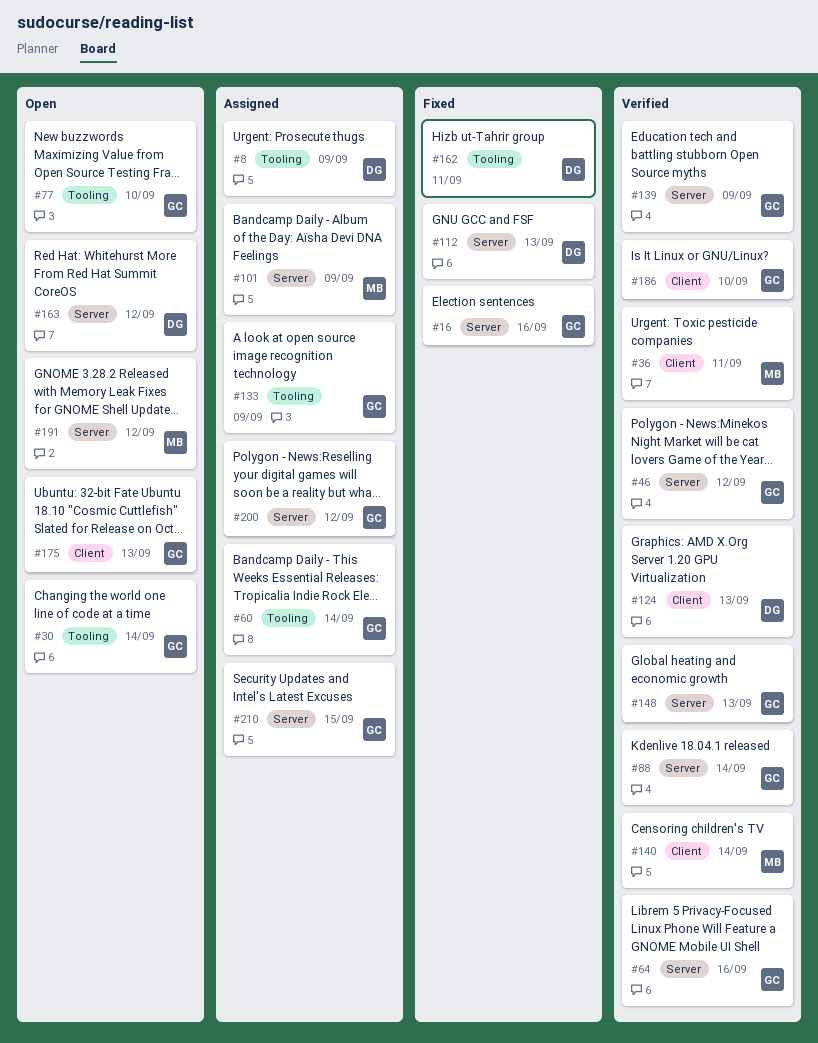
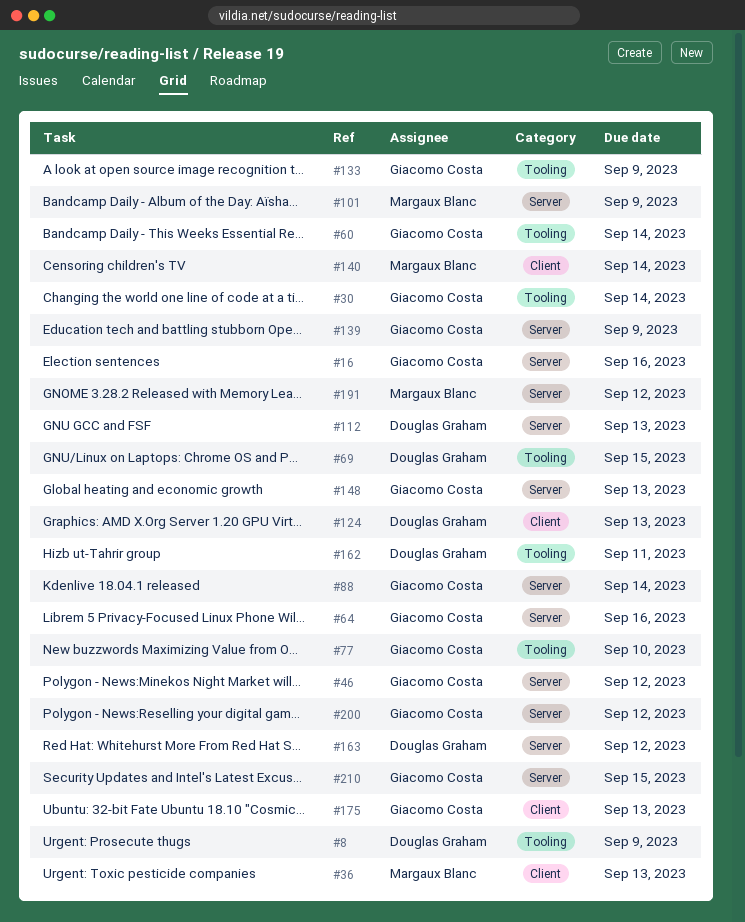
#36, due: Sep 11 -> Sep 13
#69: none -> present
#186: present -> none

